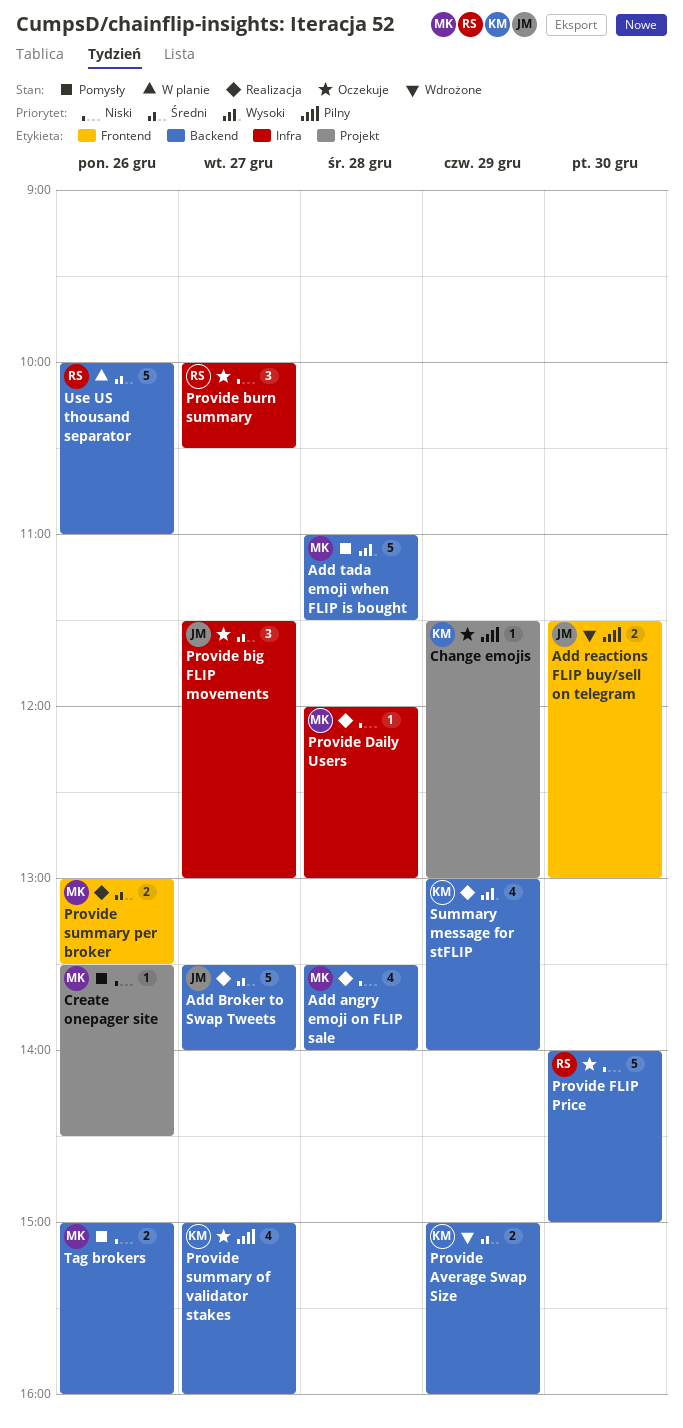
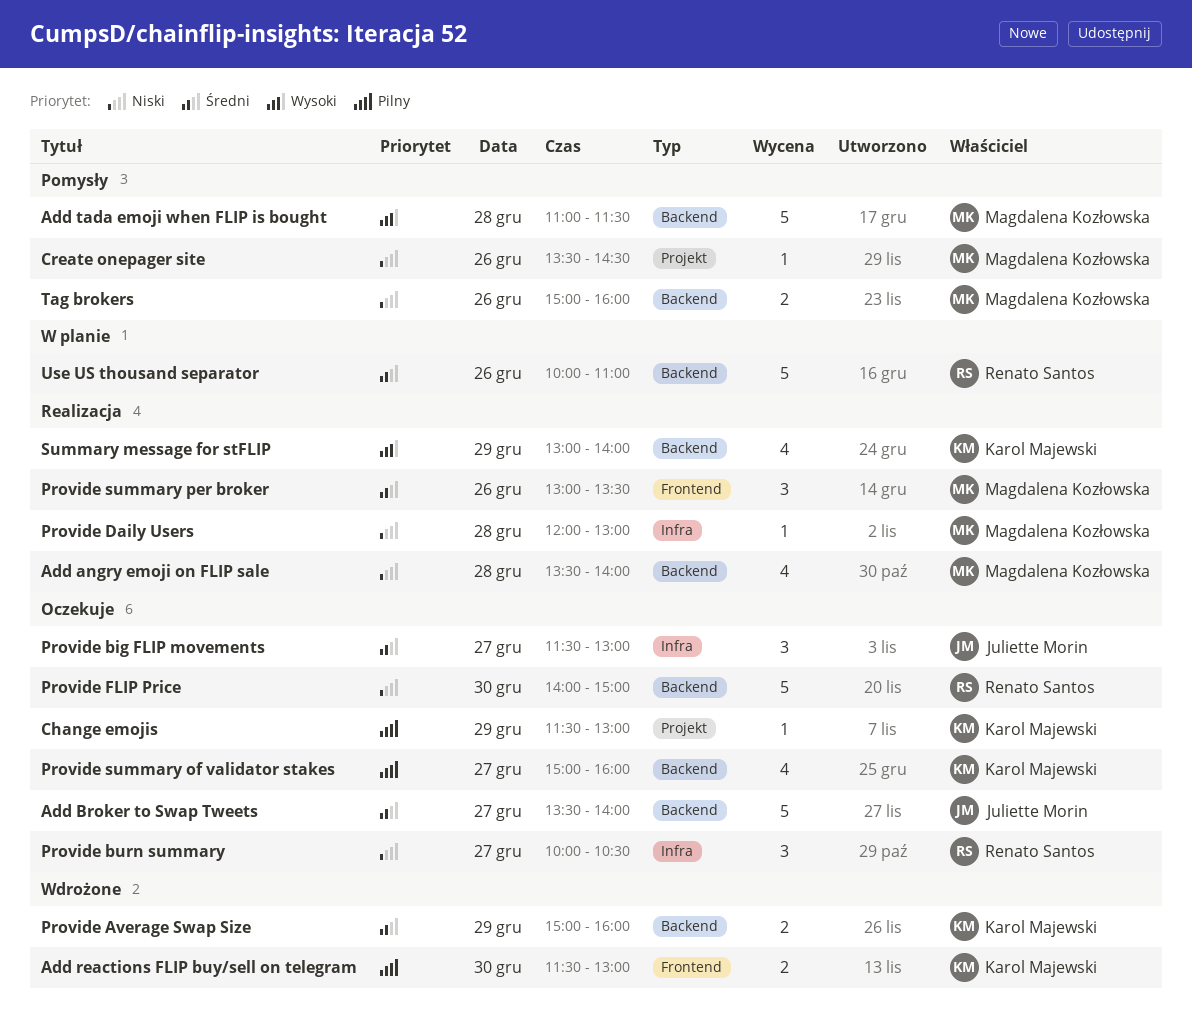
Add Broker to Swap Tweets, status: Realizacja -> Oczekuje
Add reactions FLIP buy/sell on telegram, owner: Juliette Morin -> Karol Majewski
Provide summary per broker, estimate: 2 -> 3

